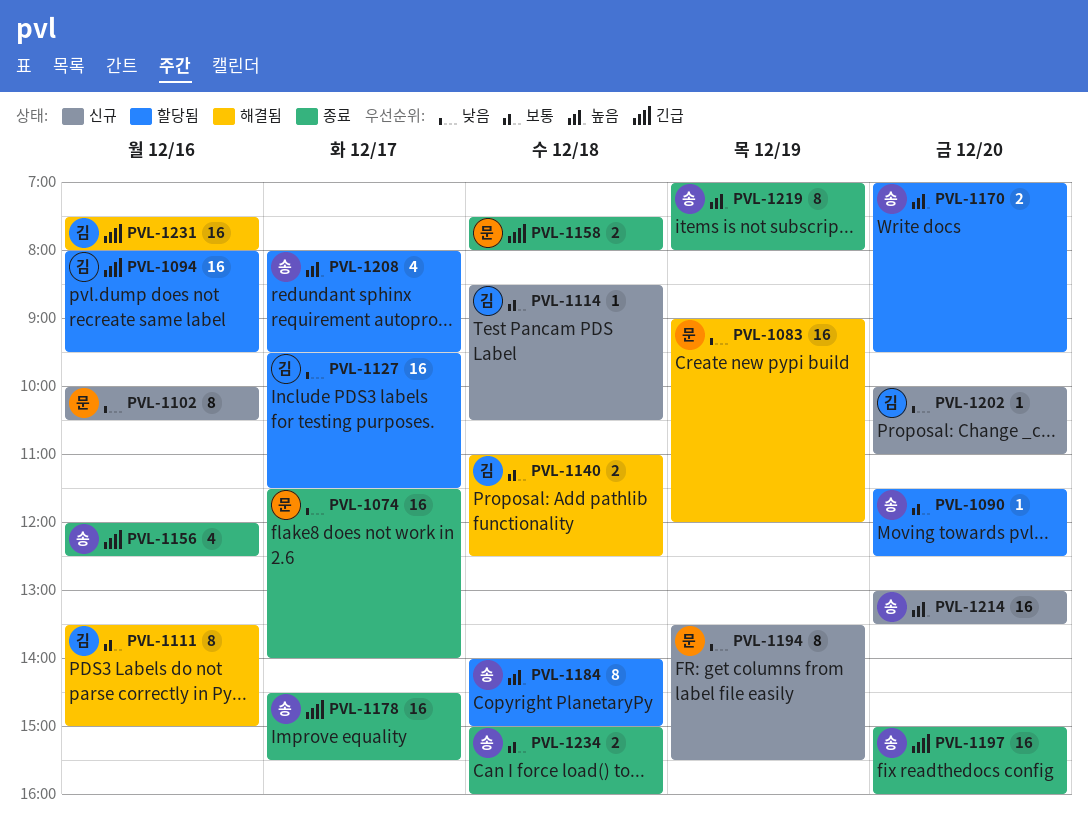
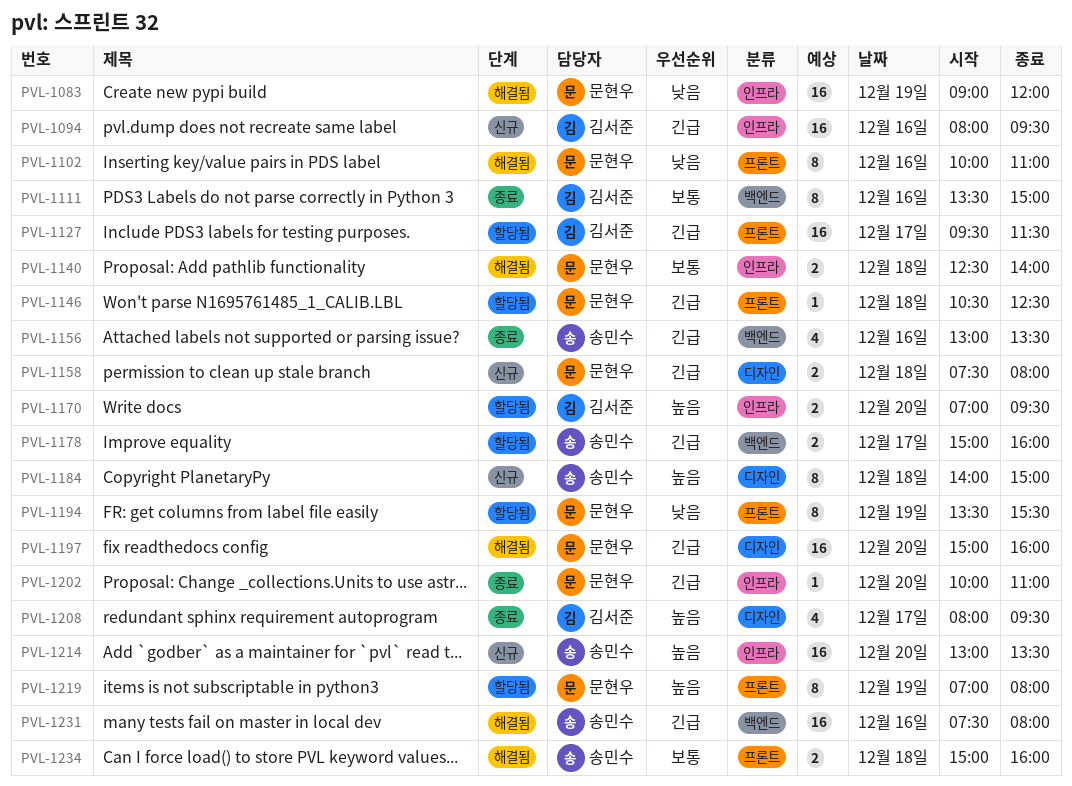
PVL-1074: present -> none
PVL-1090: present -> none
PVL-1094, status: 할당됨 -> 신규
PVL-1102, status: 신규 -> 해결됨
PVL-1102, ends: 10:30 -> 11:00
PVL-1111, status: 해결됨 -> 종료
PVL-1114: present -> none
PVL-1127, priority: 낮음 -> 긴급
PVL-1140, owner: 김서준 -> 문현우
PVL-1140, begins: 11:00 -> 12:30
PVL-1140, ends: 12:30 -> 14:00
PVL-1146: none -> present
PVL-1156, begins: 12:00 -> 13:00
PVL-1156, ends: 12:30 -> 13:30
PVL-1158, status: 종료 -> 신규
PVL-1170, owner: 송민수 -> 김서준
PVL-1178, status: 종료 -> 할당됨
PVL-1178, estimate: 16 -> 2
PVL-1178, begins: 14:30 -> 15:00
PVL-1178, ends: 15:30 -> 16:00
PVL-1184, status: 할당됨 -> 신규
PVL-1194, status: 신규 -> 할당됨
PVL-1197, status: 종료 -> 해결됨
PVL-1197, owner: 송민수 -> 문현우
PVL-1202, status: 신규 -> 종료
PVL-1202, owner: 김서준 -> 문현우
PVL-1202, priority: 낮음 -> 긴급
PVL-1208, status: 할당됨 -> 종료
PVL-1208, owner: 송민수 -> 김서준
PVL-1219, status: 종료 -> 할당됨
PVL-1219, owner: 송민수 -> 문현우
PVL-1231, owner: 김서준 -> 송민수
PVL-1234, status: 종료 -> 해결됨

